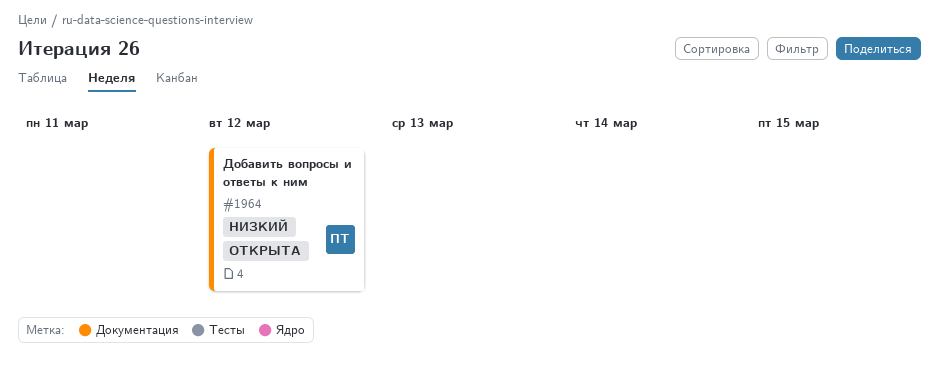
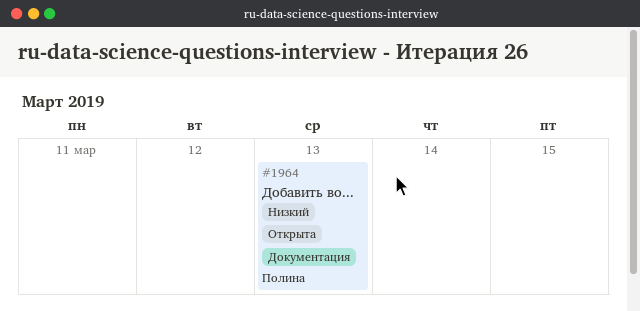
#1964, due: Mar 12 -> Mar 13

